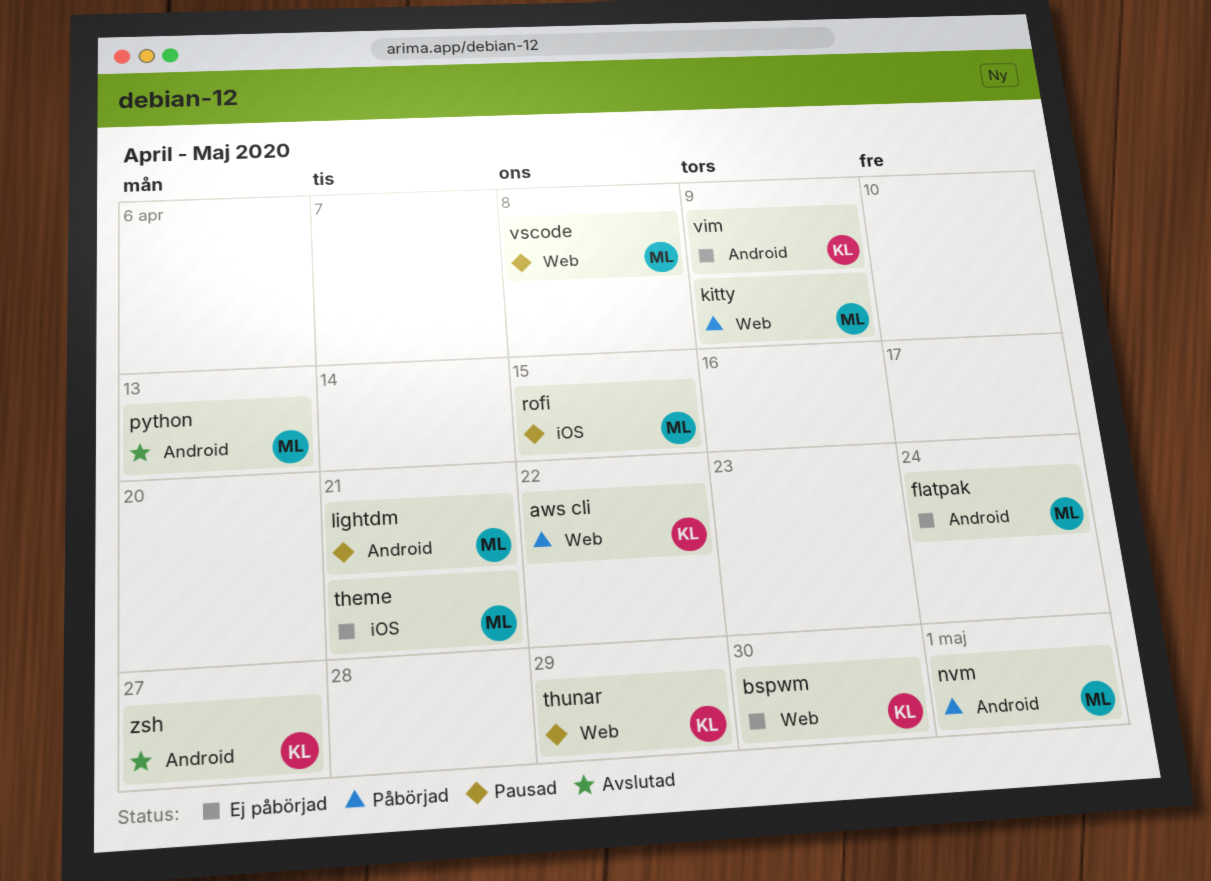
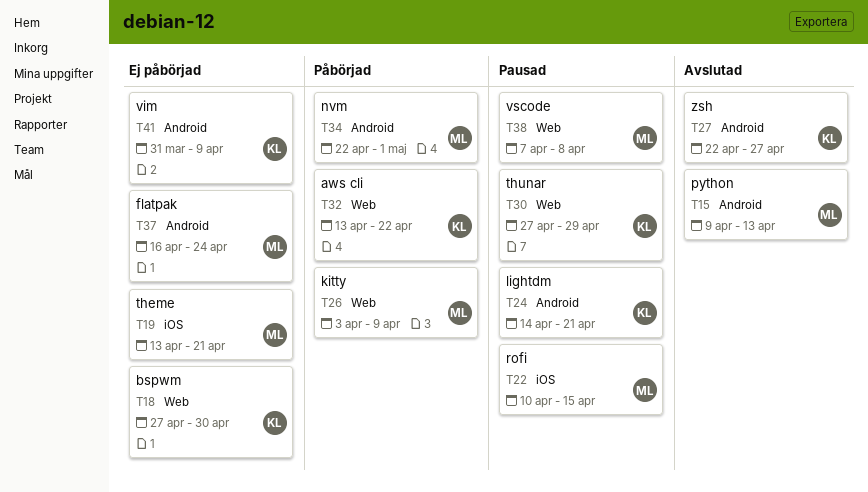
lightdm, owner: ML -> KL

